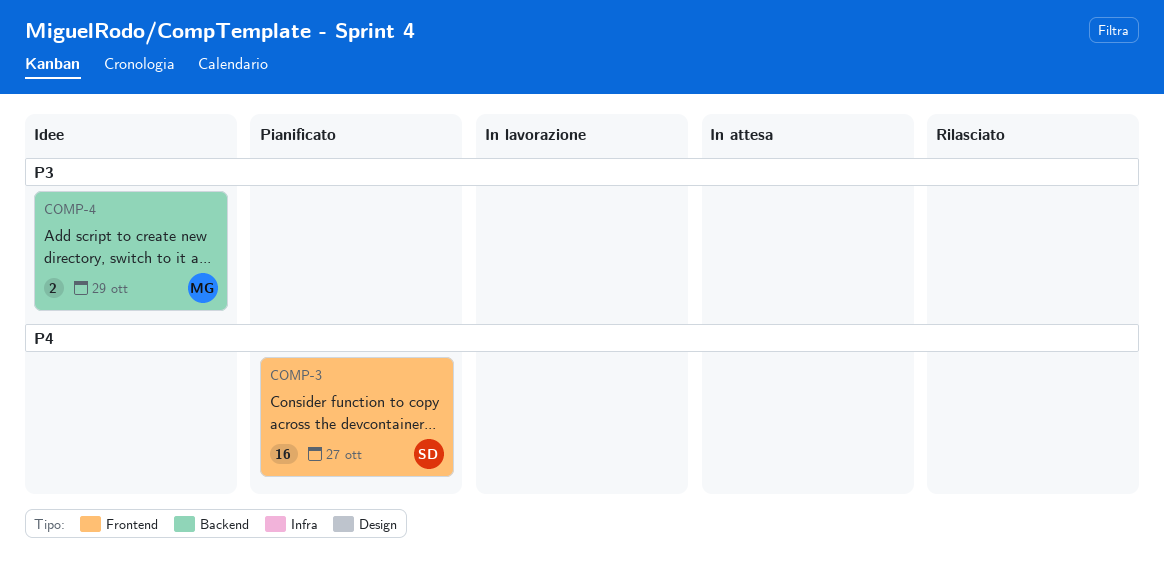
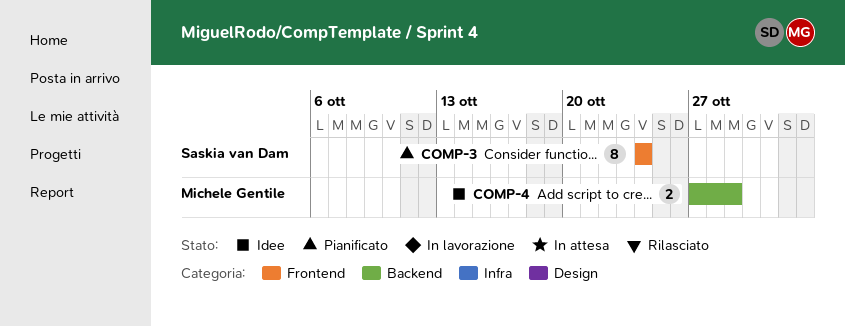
COMP-3, estimate: 16 -> 8
COMP-3, due: Oct 27 -> Oct 24

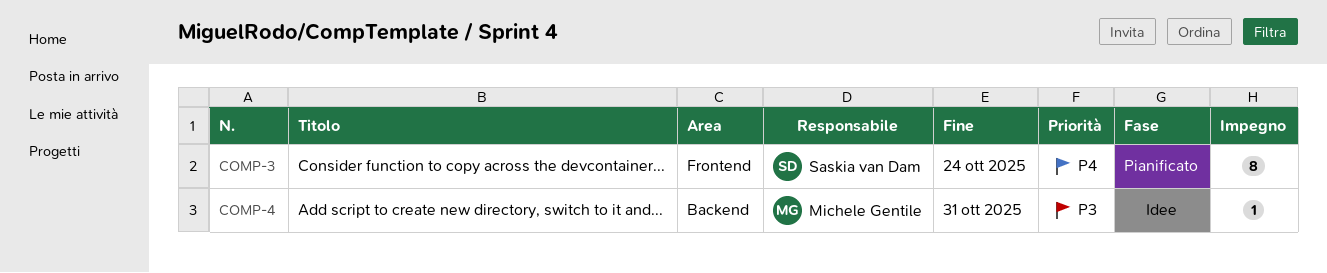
COMP-4, estimate: 2 -> 1
COMP-4, due: Oct 29 -> Oct 31

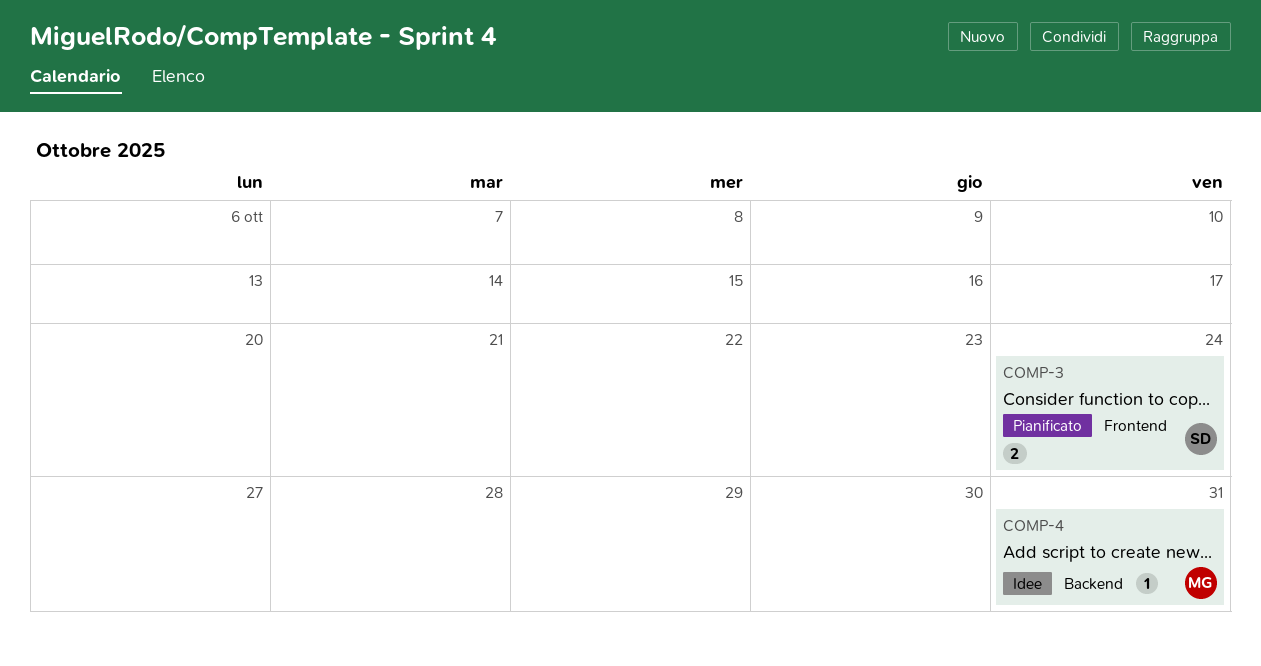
COMP-3, estimate: 8 -> 2

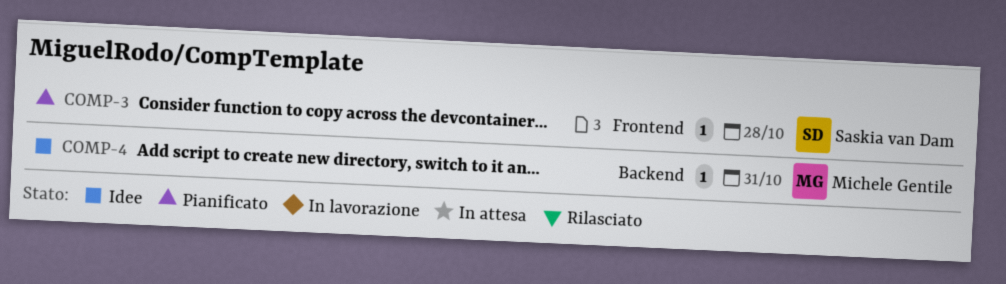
COMP-3, estimate: 2 -> 1
COMP-3, due: Oct 24 -> Oct 28

